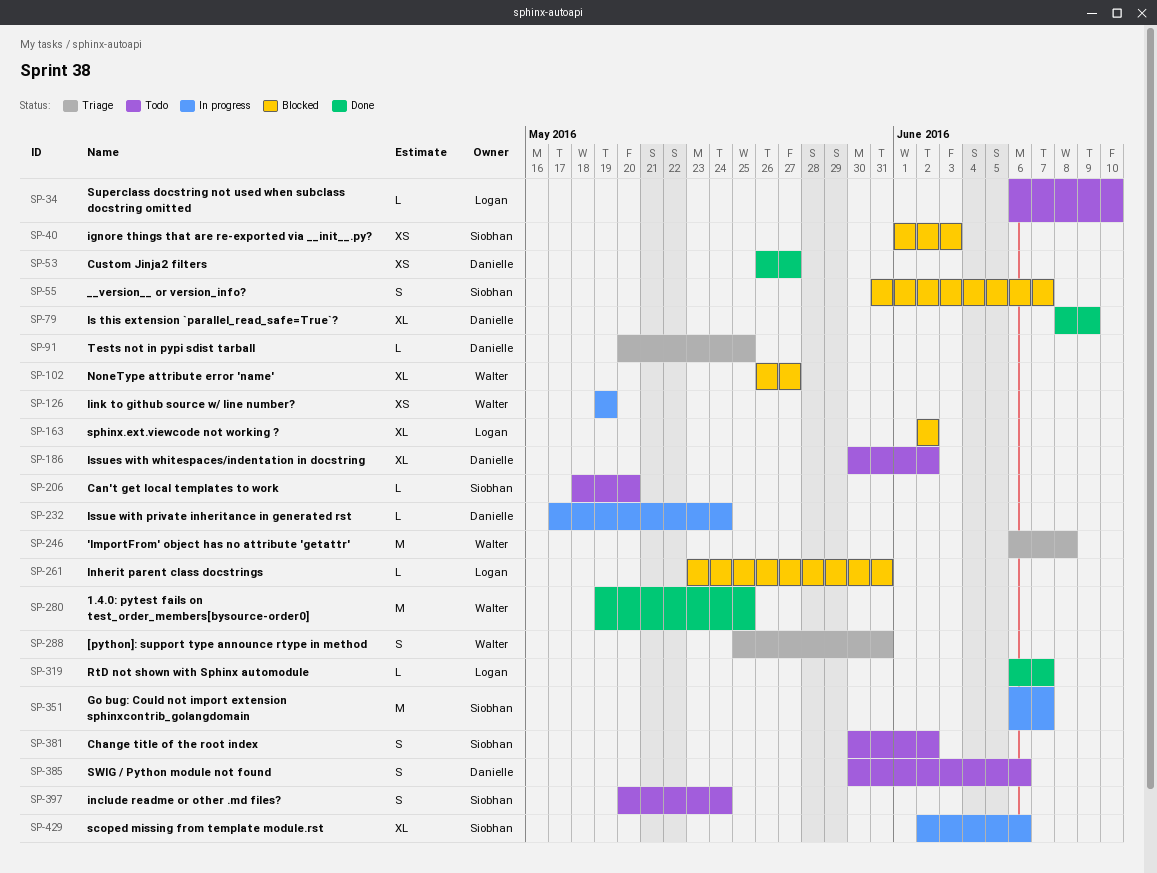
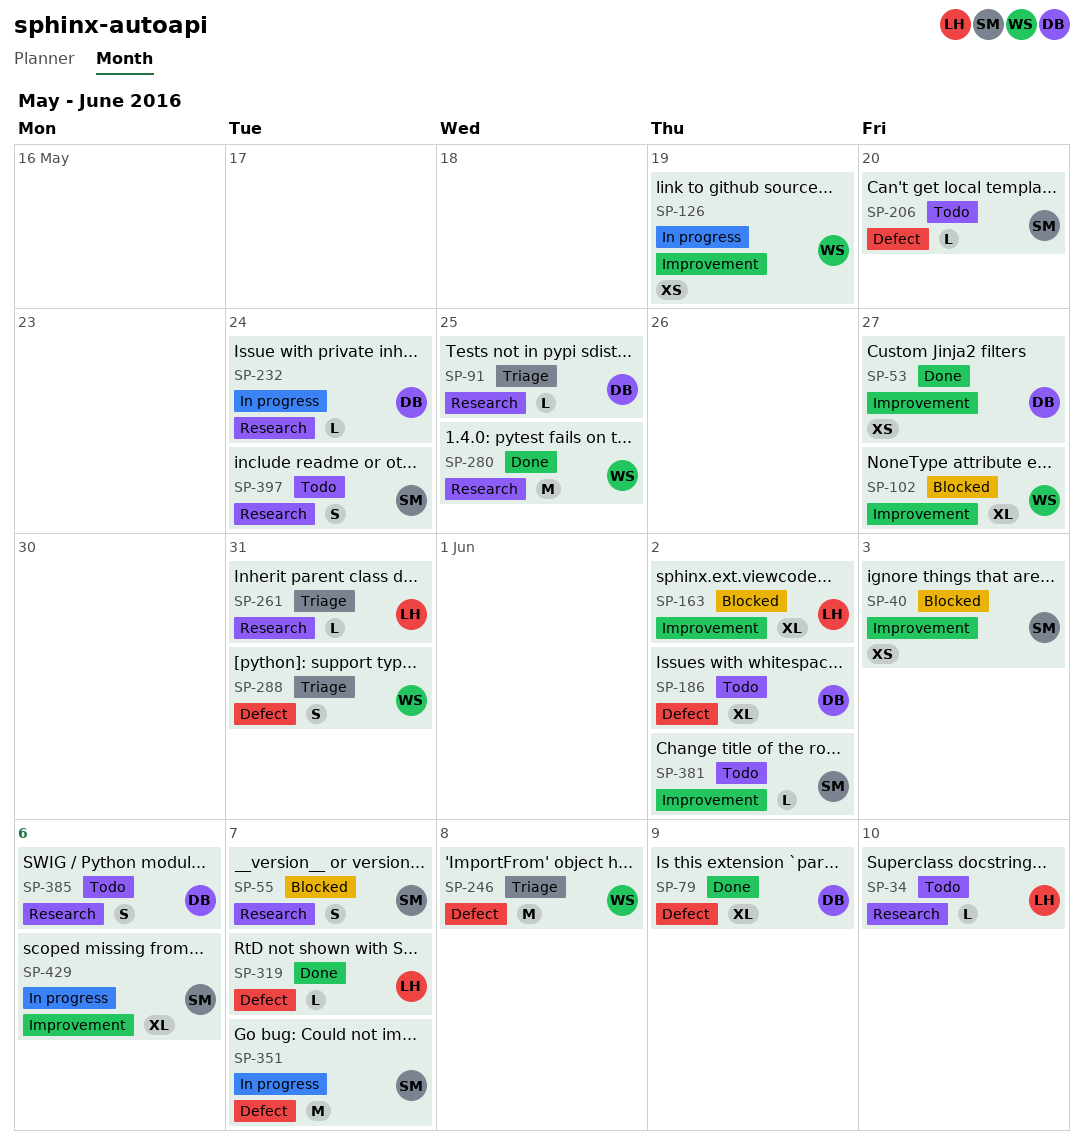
SP-261, status: Blocked -> Triage
SP-381, estimate: S -> L

